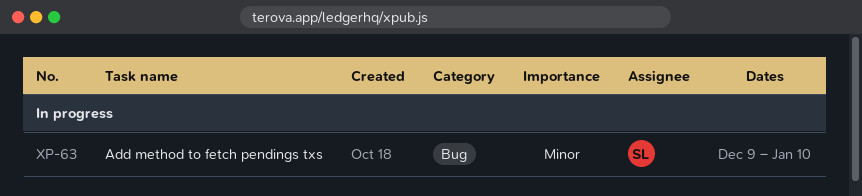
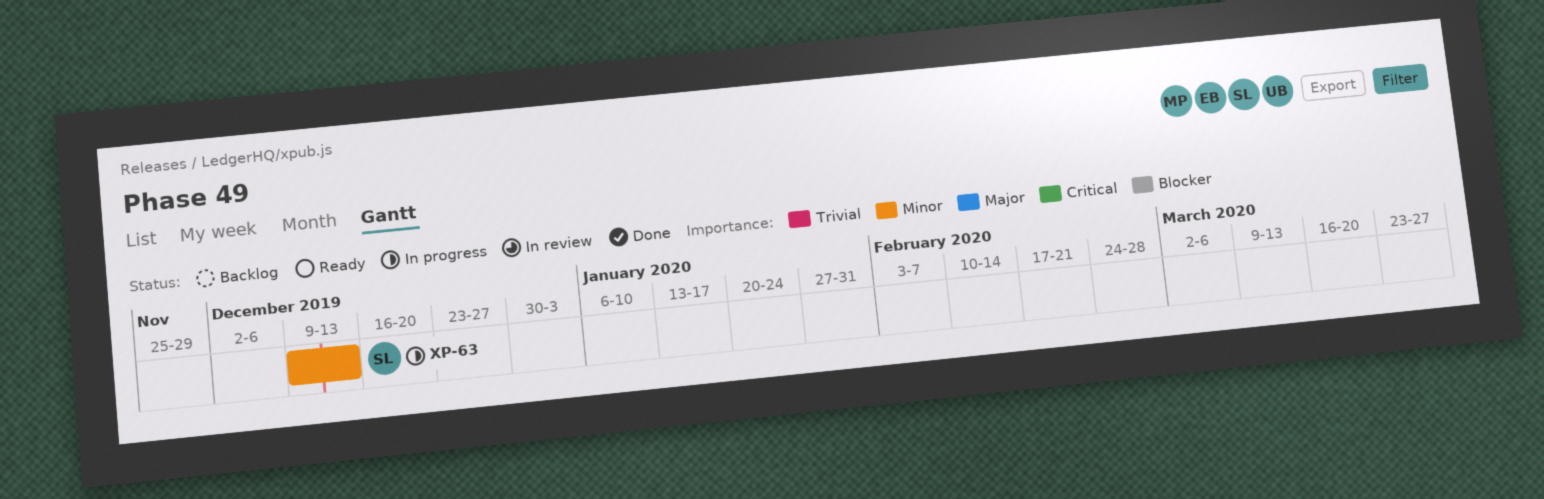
XP-63, due: Jan 10 -> Dec 13

